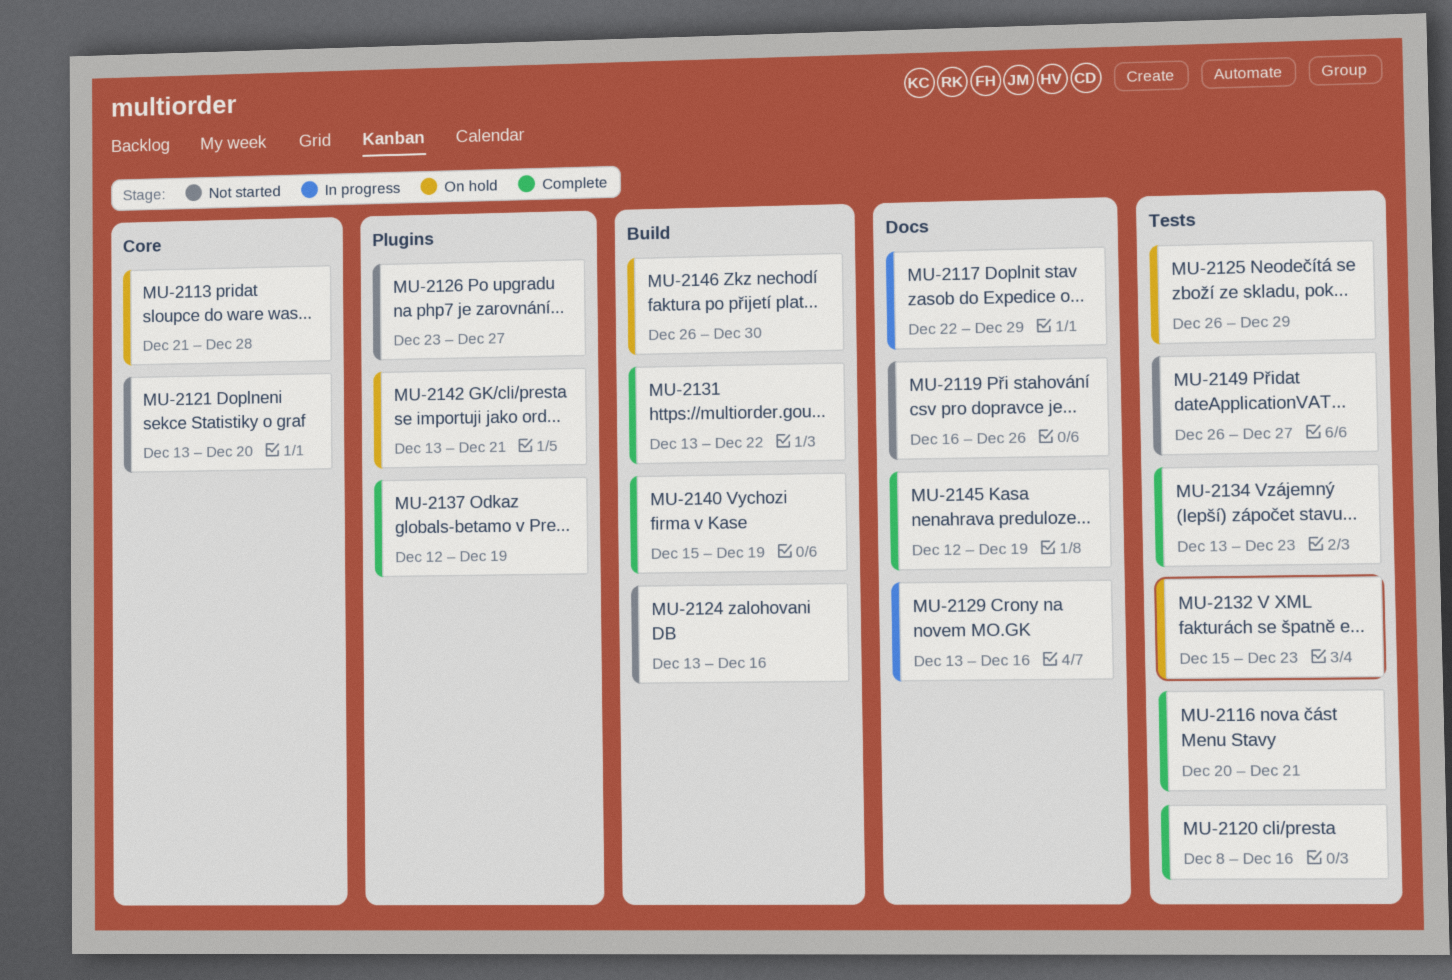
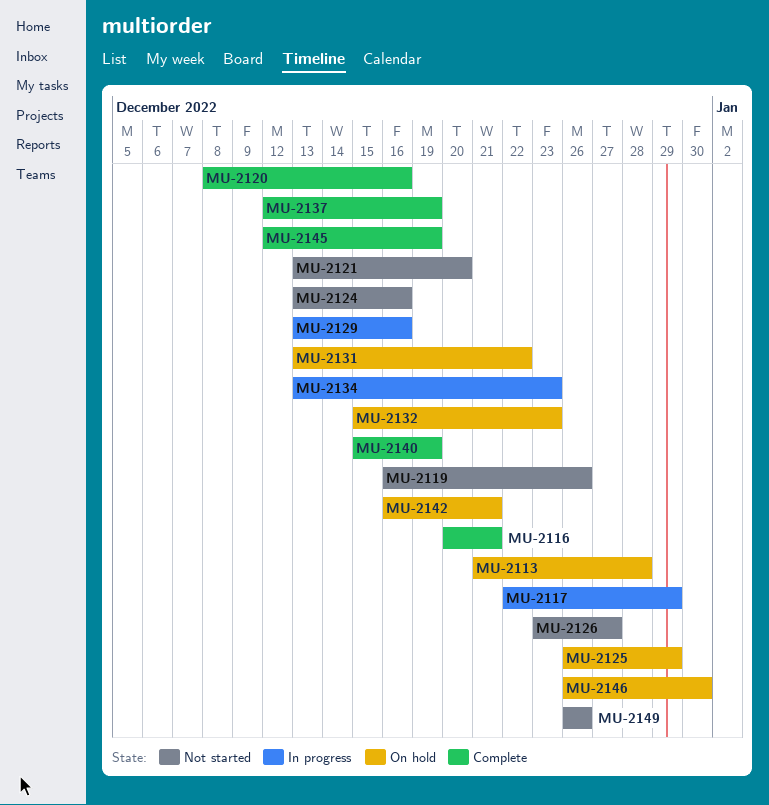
MU-2131, status: Complete -> On hold
MU-2134, status: Complete -> In progress
MU-2142, start: Dec 13 -> Dec 16
MU-2149, due: Dec 27 -> Dec 26

